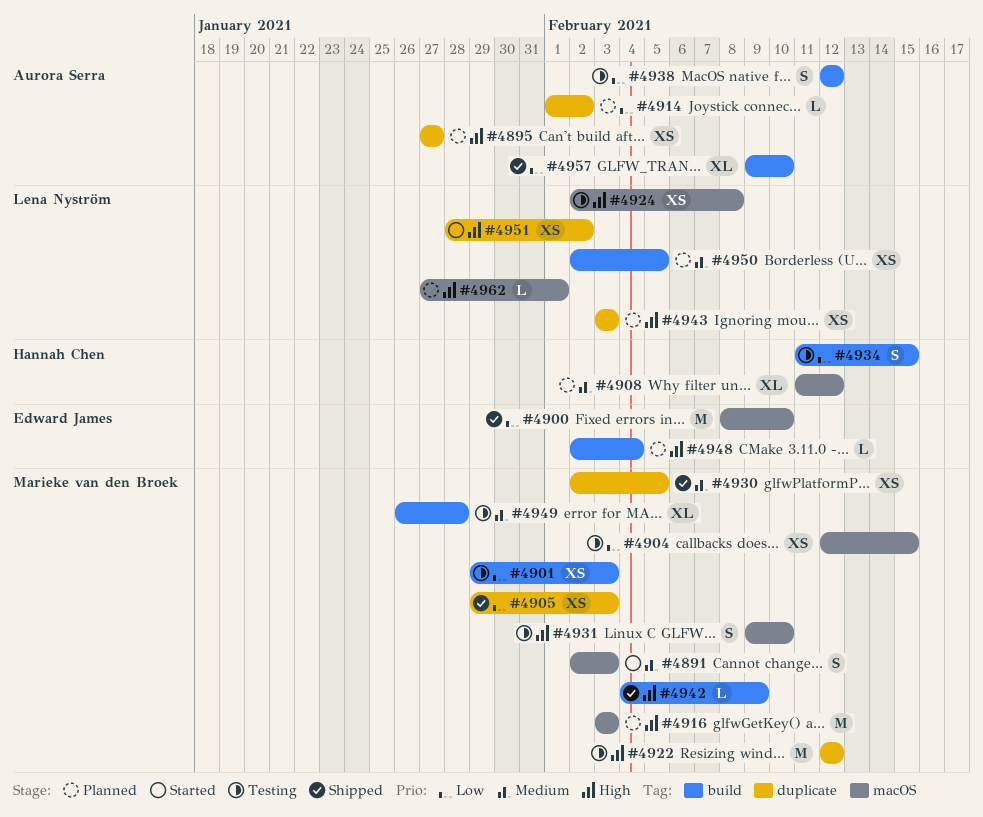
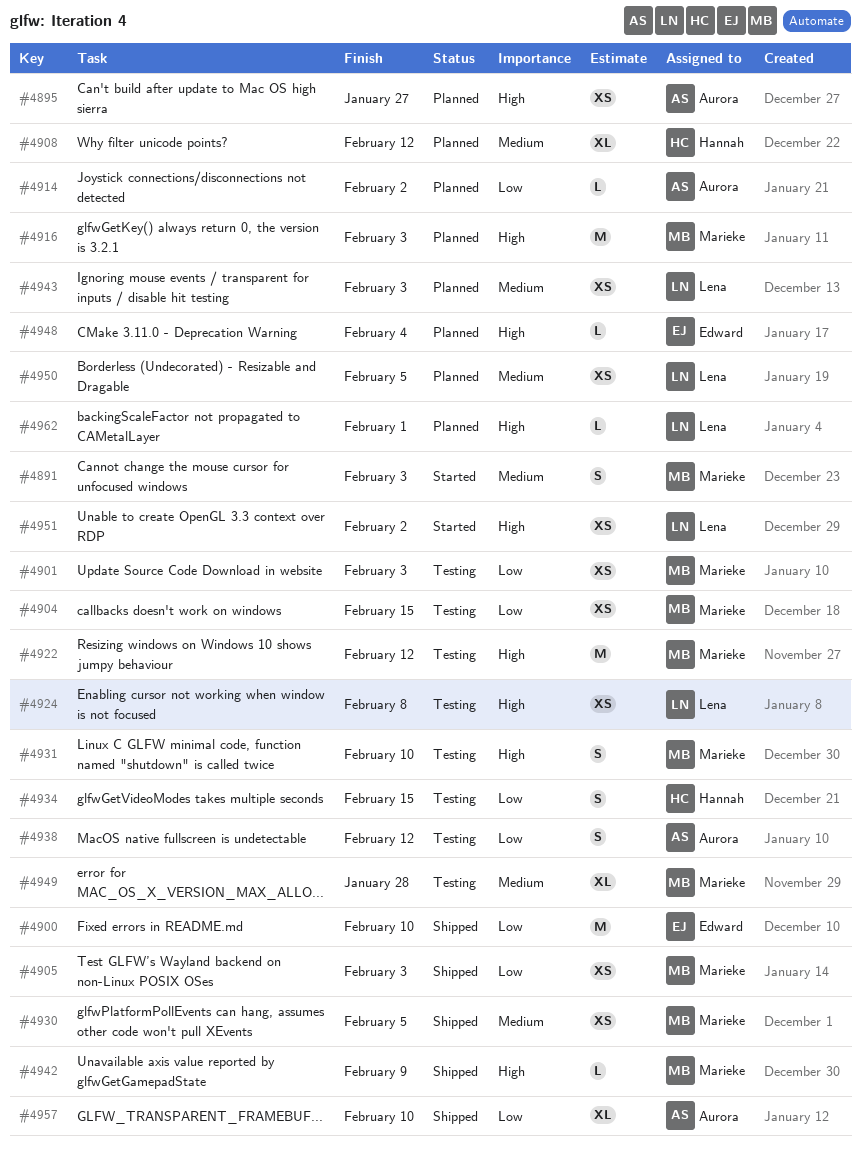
#4943, priority: High -> Medium

